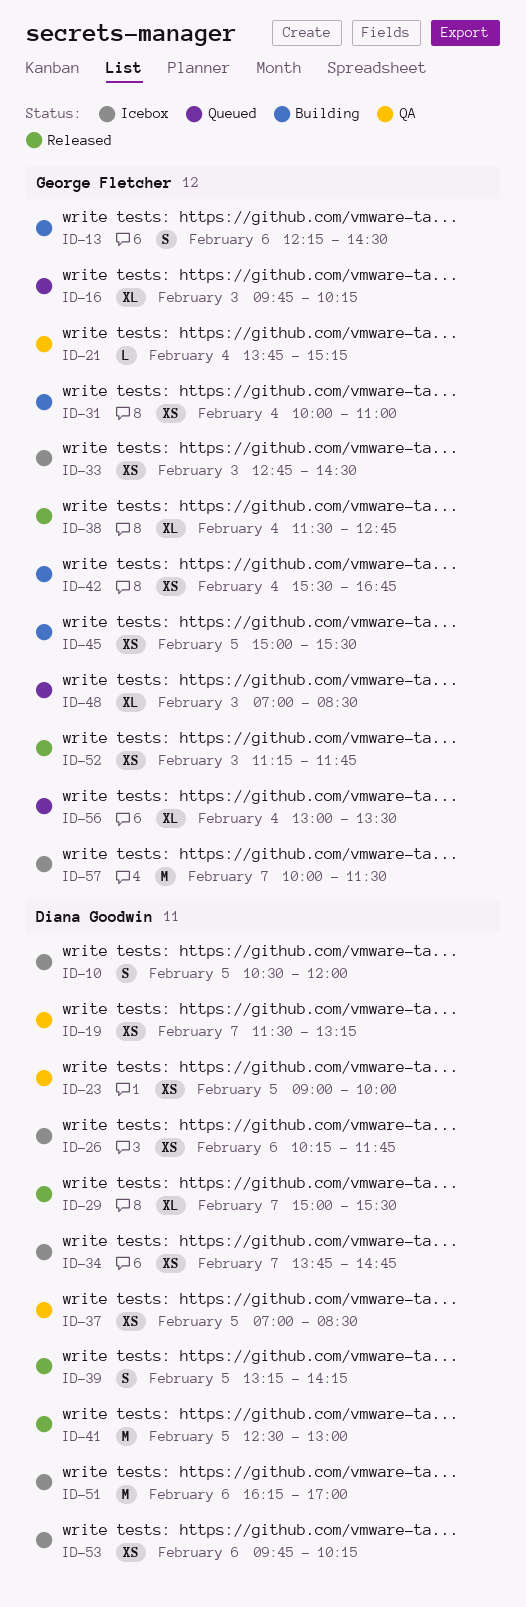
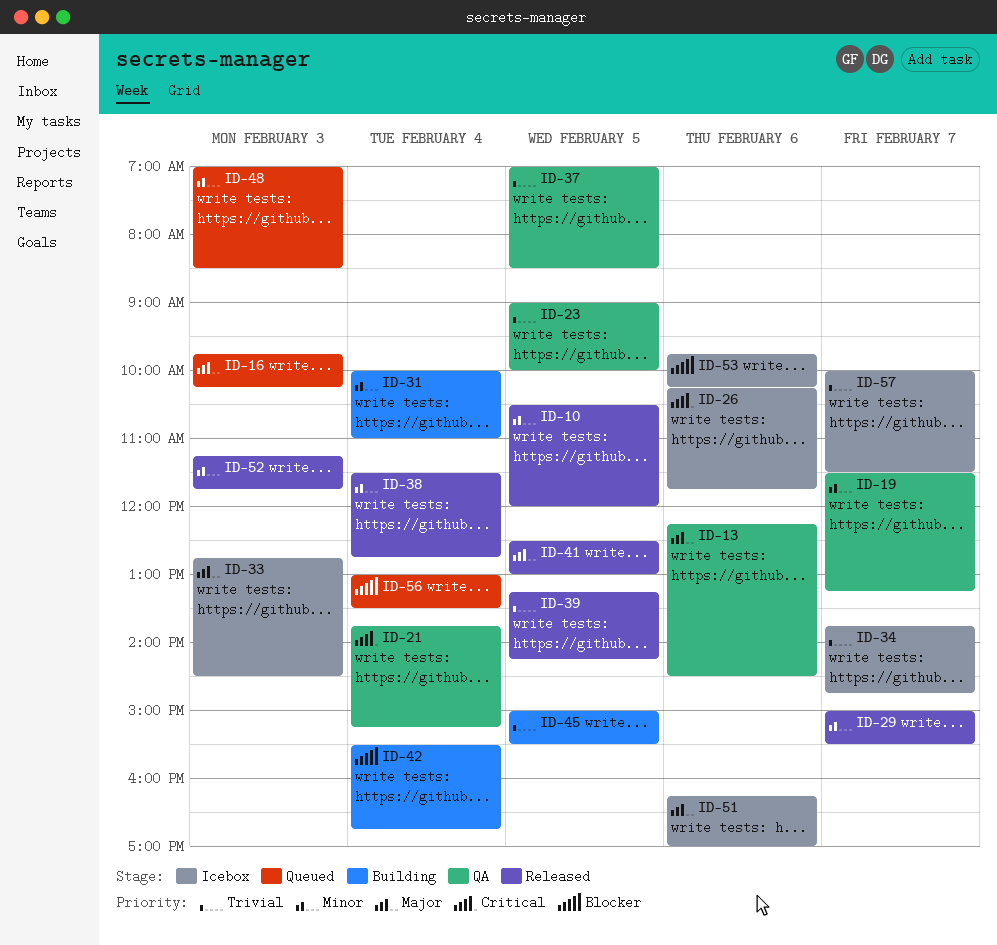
ID-10, status: Icebox -> Released
ID-13, status: Building -> QA

